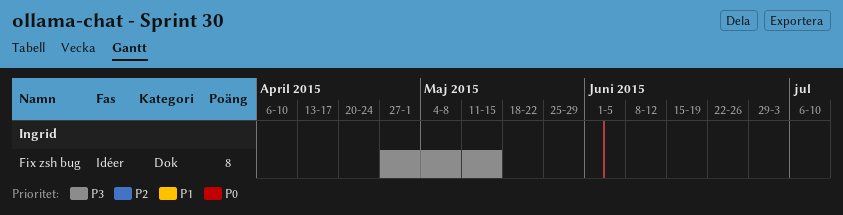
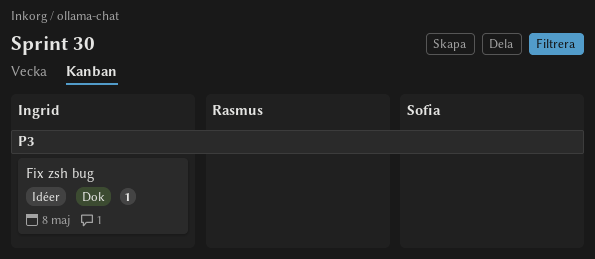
Fix zsh bug, estimate: 8 -> 1
Fix zsh bug, due: May 15 -> May 8

